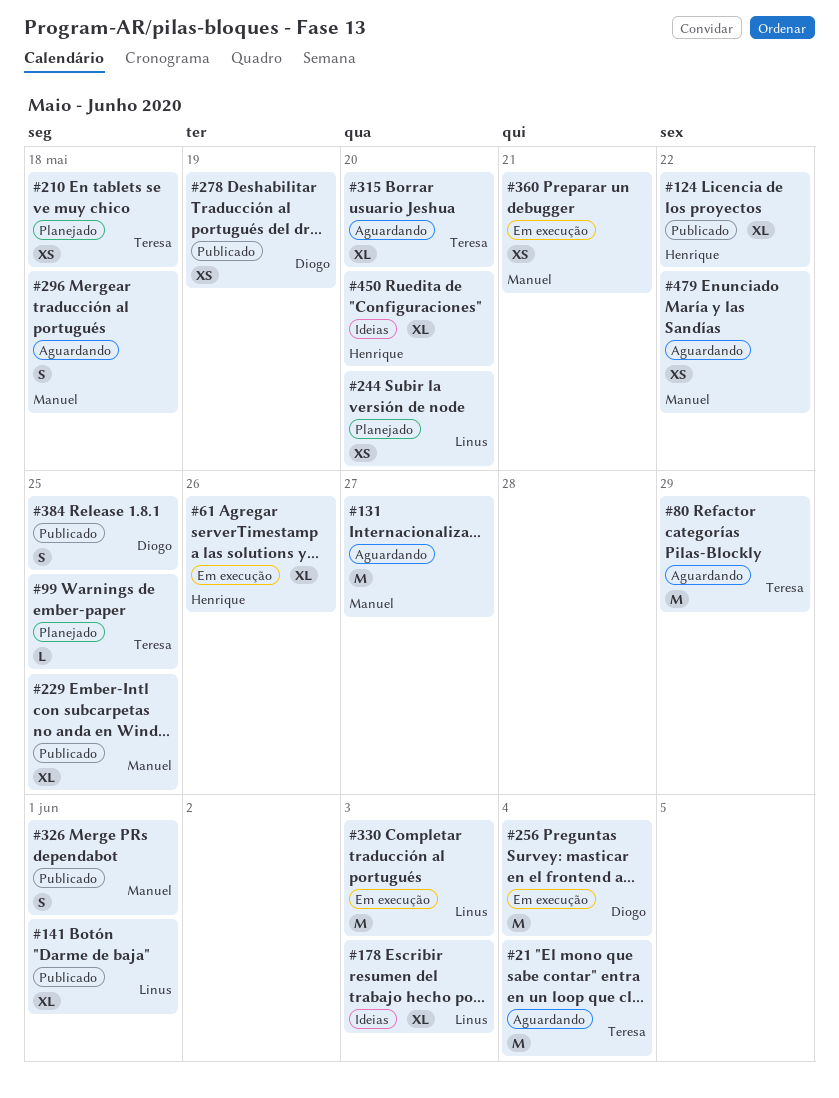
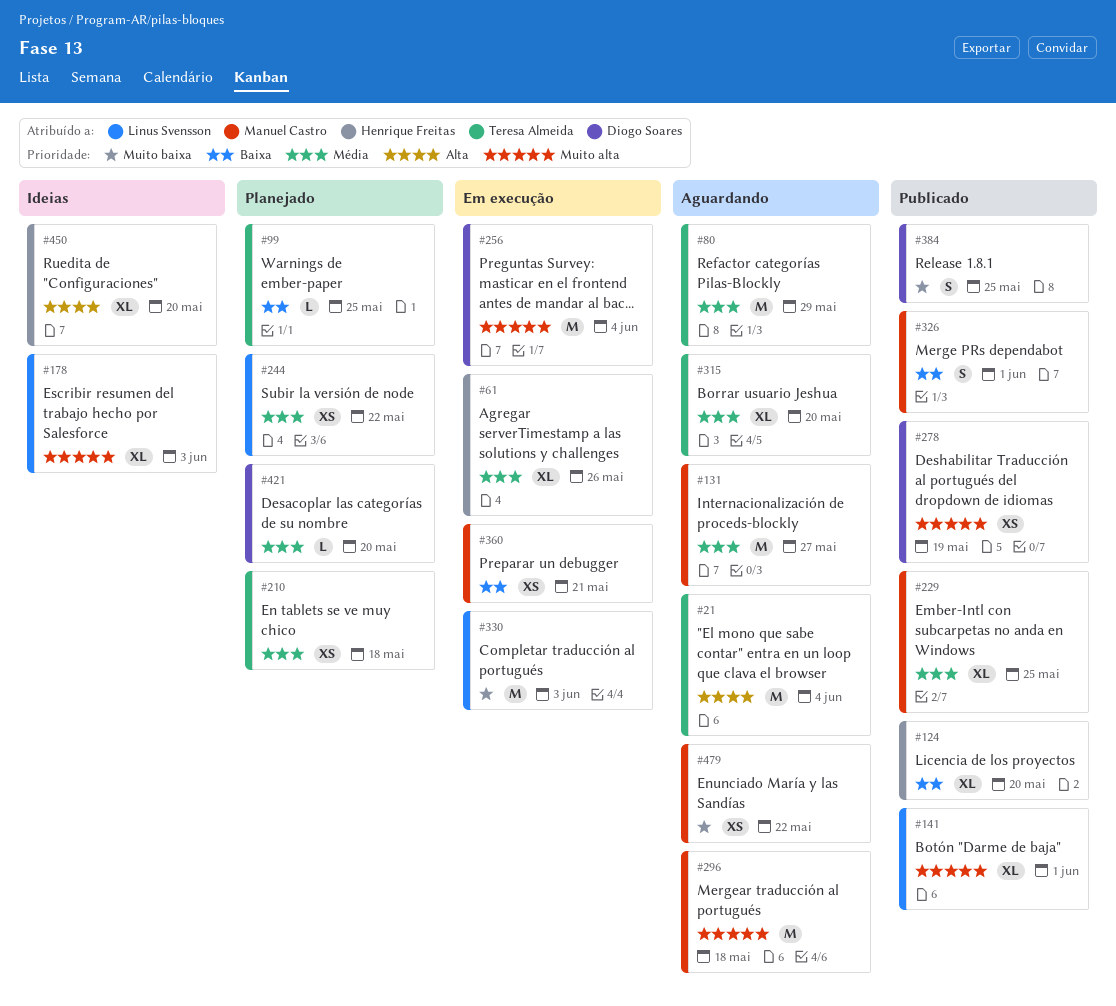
#124, due: May 22 -> May 20
#244, due: May 20 -> May 22
#296, estimate: S -> M
#421: none -> present

